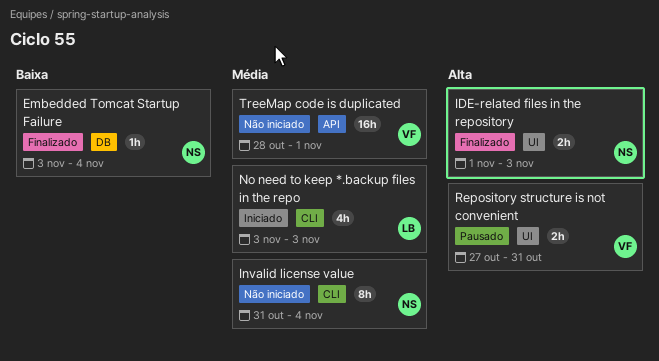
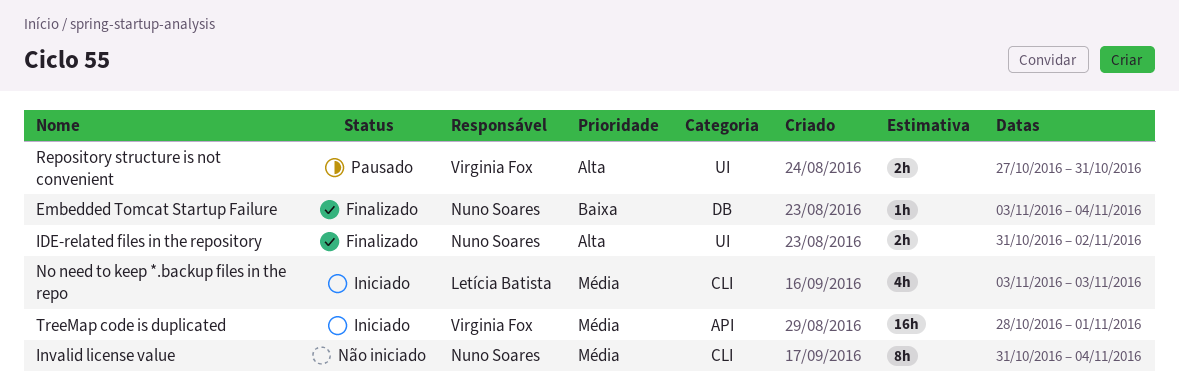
IDE-related files in the repository, start: Nov 1 -> Oct 31
IDE-related files in the repository, due: Nov 3 -> Nov 2
TreeMap code is duplicated, status: Não iniciado -> Iniciado

